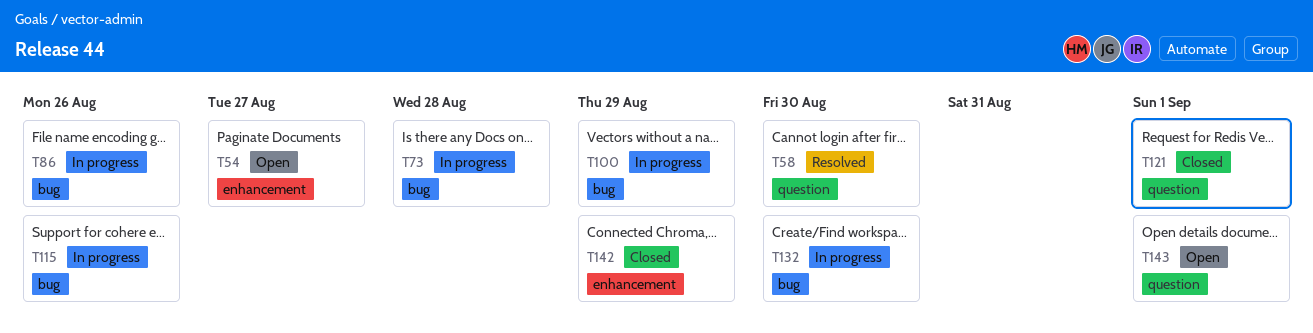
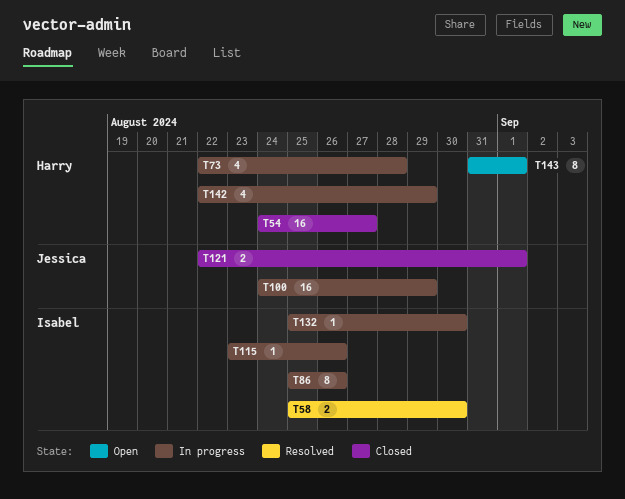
T54, status: Open -> Closed
T142, status: Closed -> In progress

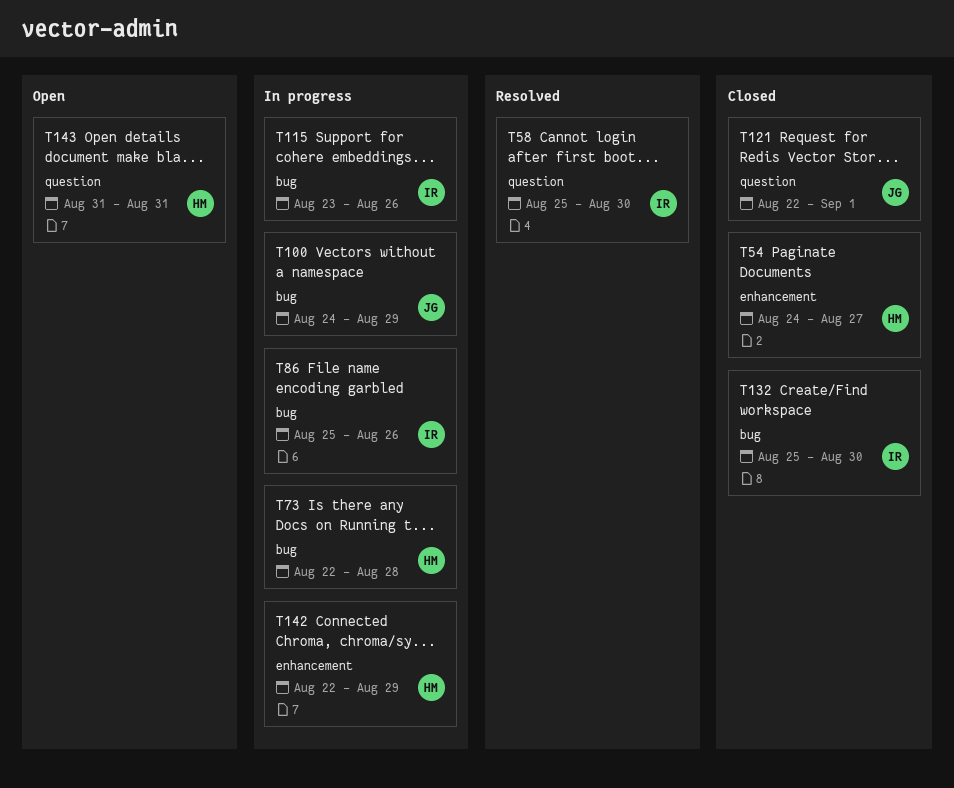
T132, status: In progress -> Closed
T143, due: Sep 1 -> Aug 31

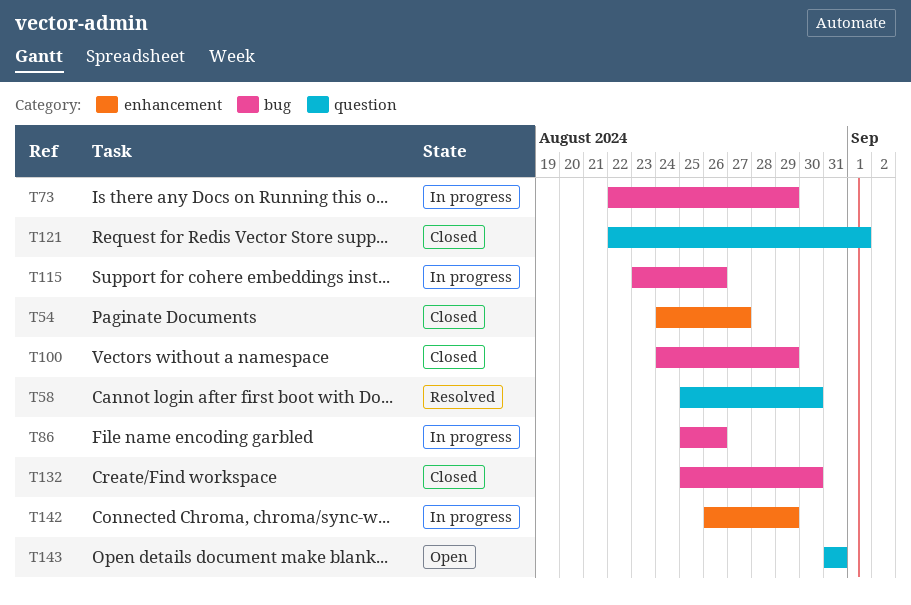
T73, due: Aug 28 -> Aug 29
T100, status: In progress -> Closed
T142, start: Aug 22 -> Aug 26

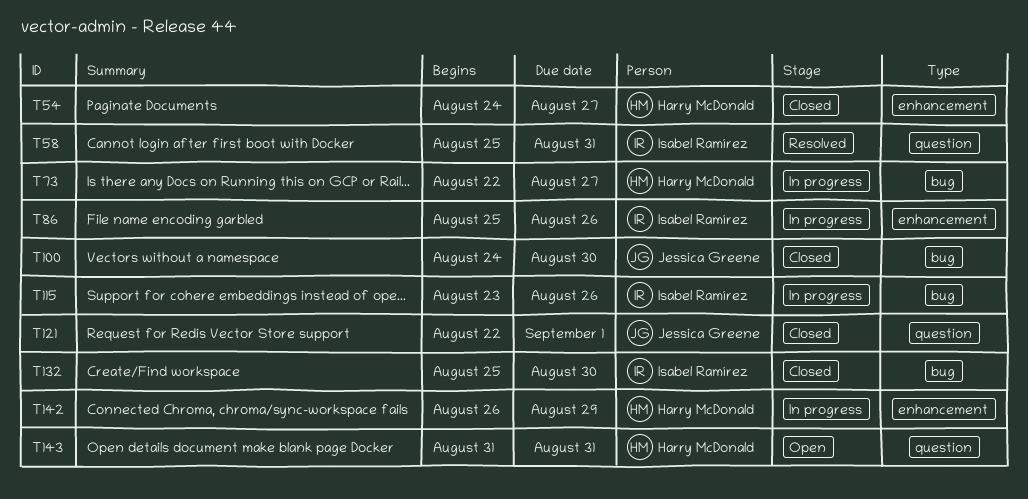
T58, due: Aug 30 -> Aug 31
T73, due: Aug 29 -> Aug 27
T86, label: bug -> enhancement
T100, due: Aug 29 -> Aug 30

